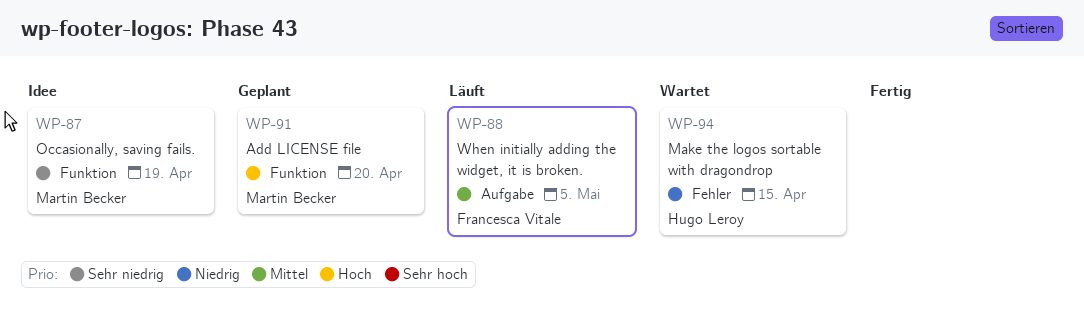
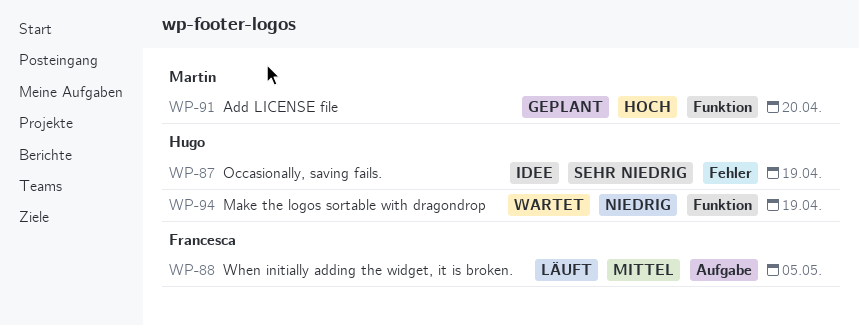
WP-87, owner: Martin Becker -> Hugo Leroy
WP-87, label: Funktion -> Fehler
WP-94, label: Fehler -> Funktion
WP-94, due: Apr 15 -> Apr 19

